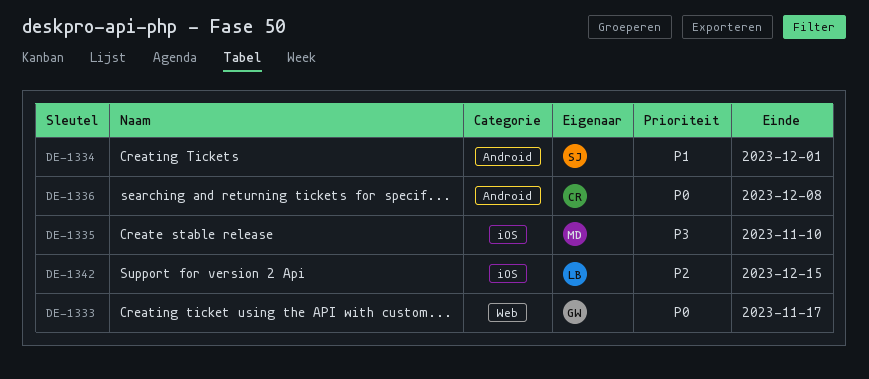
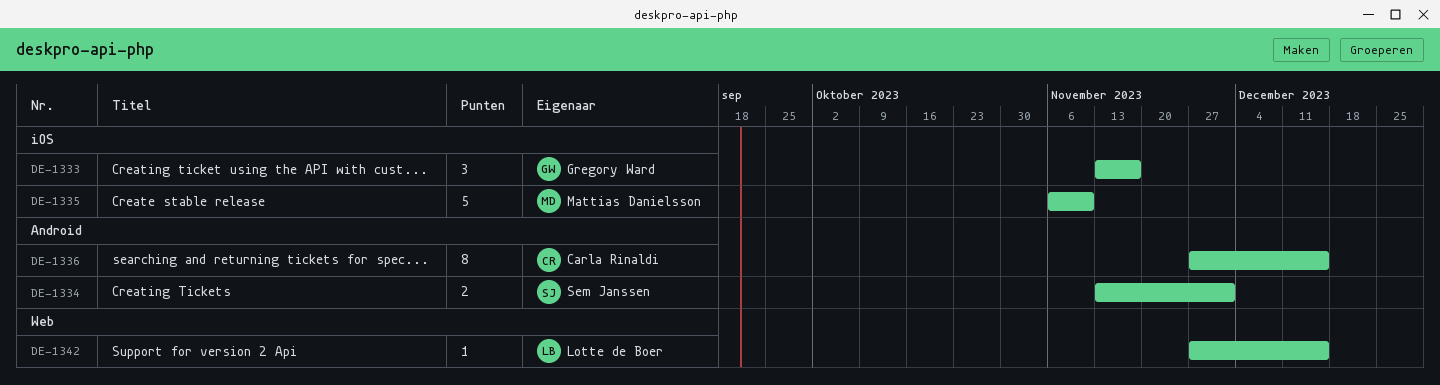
DE-1333, label: Web -> iOS
DE-1336, due: Dec 8 -> Dec 15
DE-1342, label: iOS -> Web

